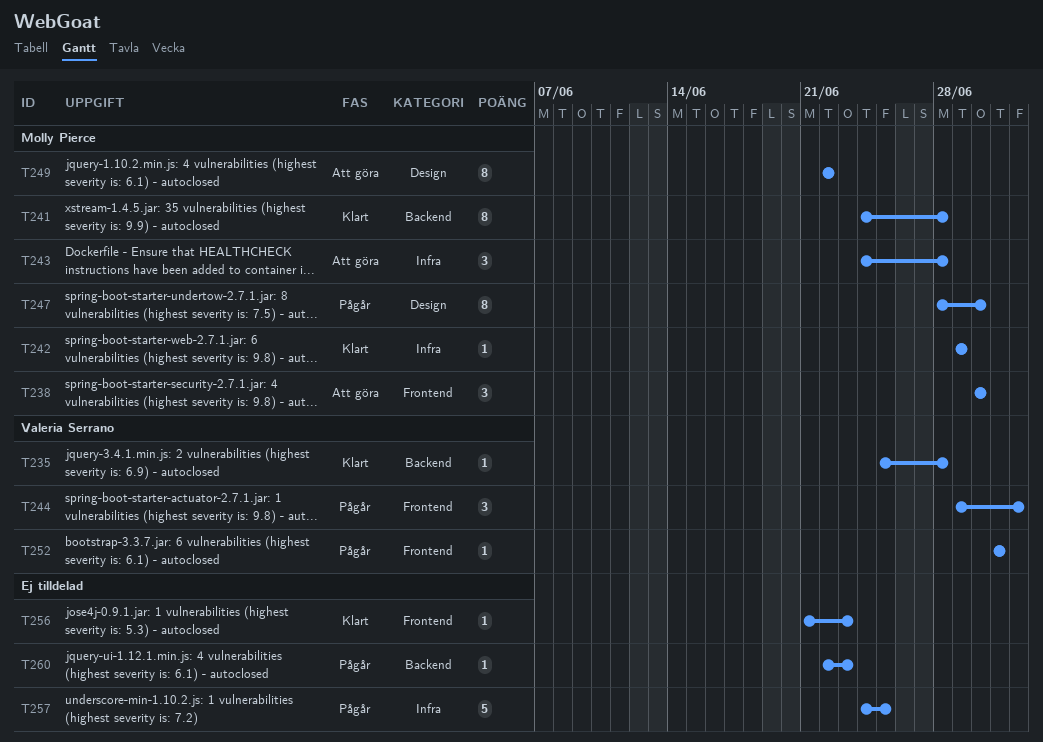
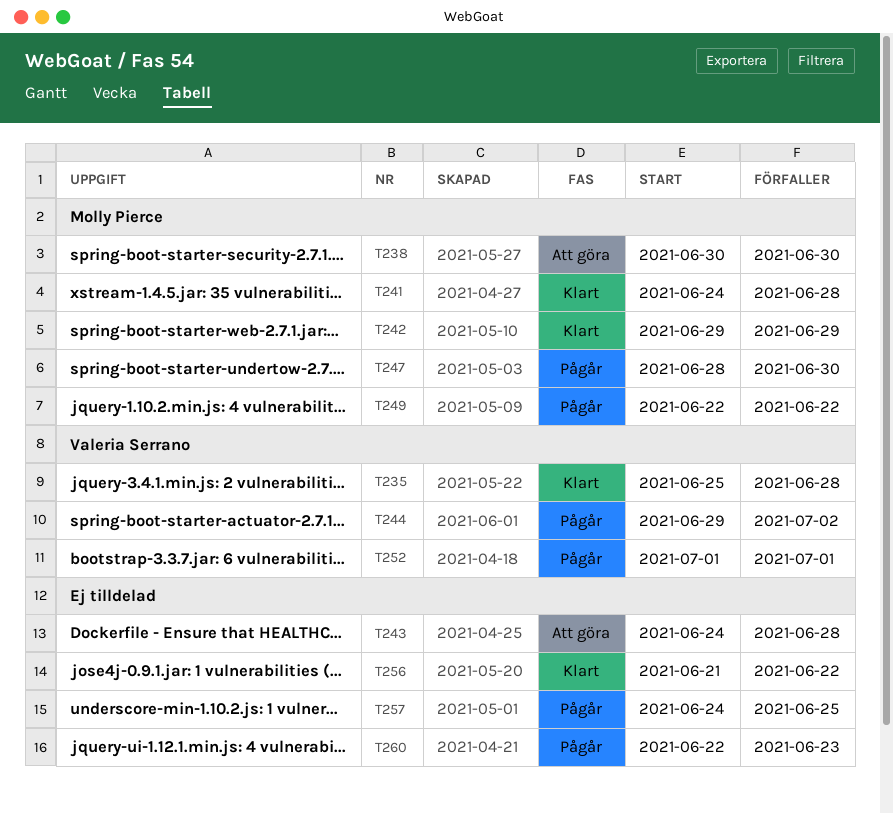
T243, owner: Molly Pierce -> none
T249, status: Att göra -> Pågår
T256, due: Jun 23 -> Jun 22

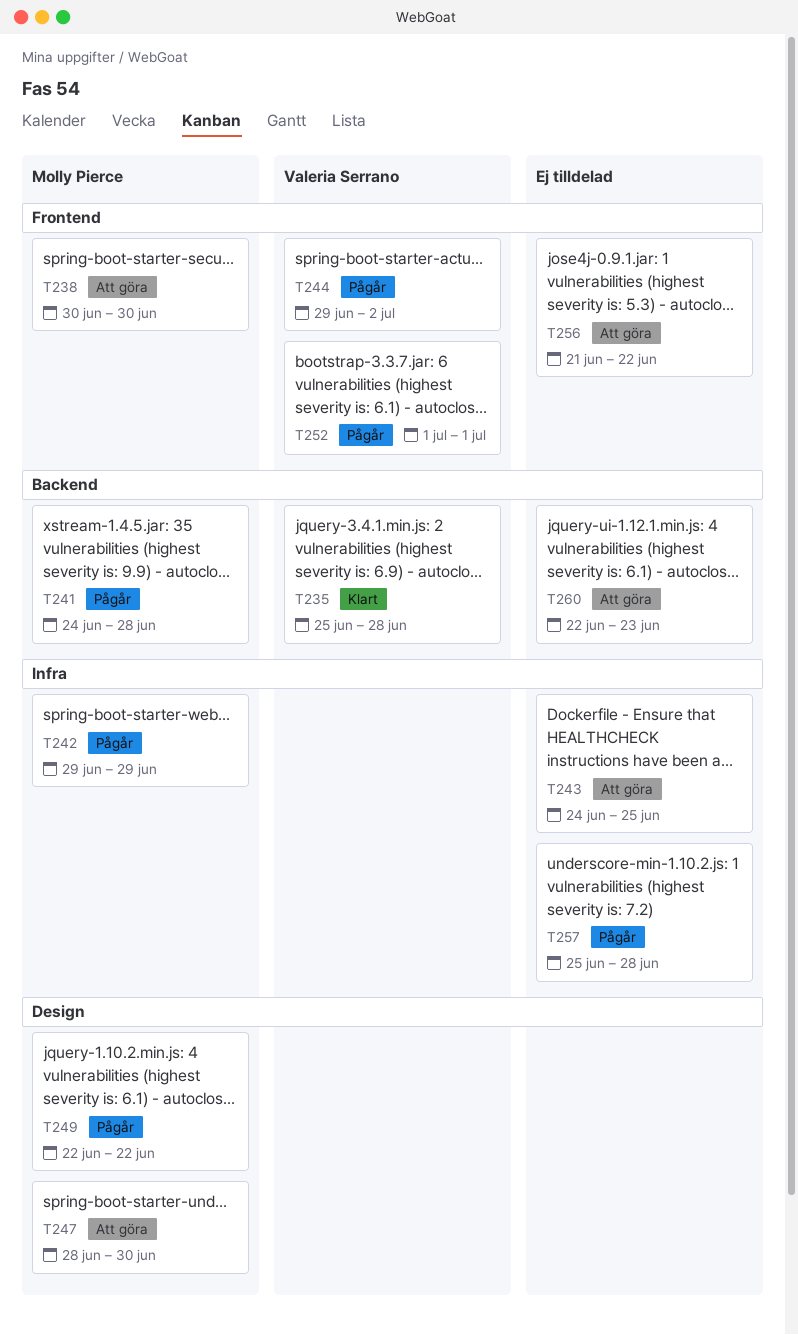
T241, status: Klart -> Pågår
T242, status: Klart -> Pågår
T243, due: Jun 28 -> Jun 25
T247, status: Pågår -> Att göra
T256, status: Klart -> Att göra
T257, start: Jun 24 -> Jun 25
T257, due: Jun 25 -> Jun 28
T260, status: Pågår -> Att göra

